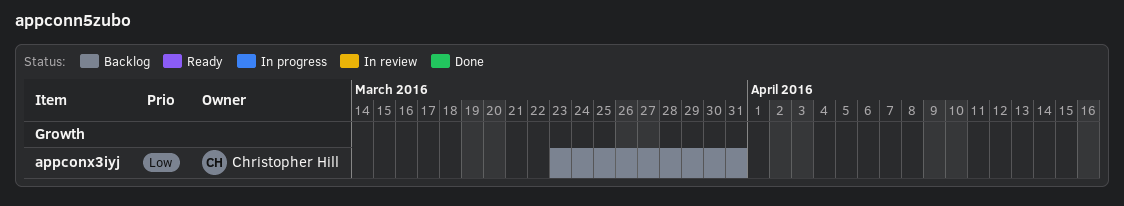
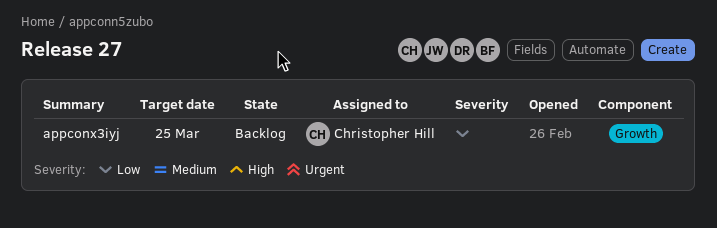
appconx3iyj, due: Mar 31 -> Mar 25

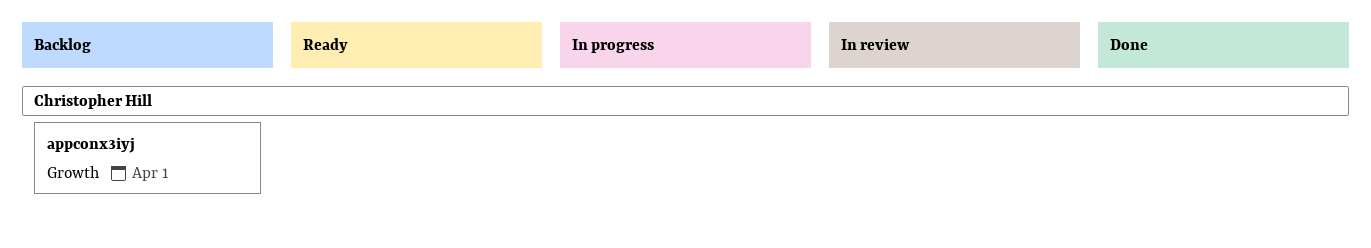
appconx3iyj, due: Mar 25 -> Apr 1

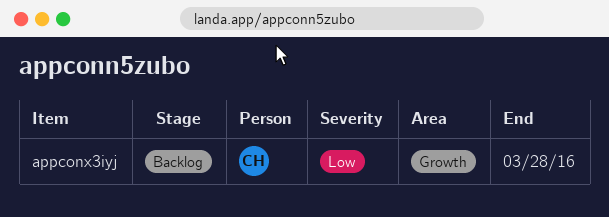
appconx3iyj, due: Apr 1 -> Mar 28

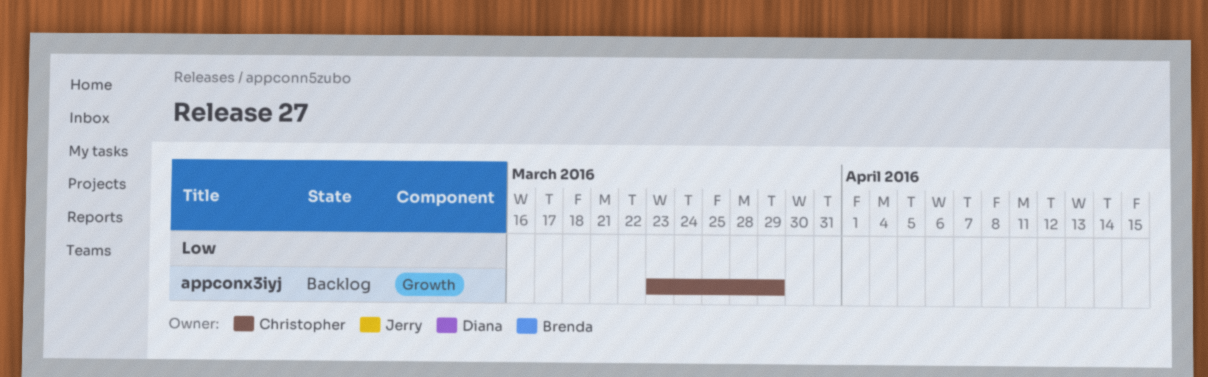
appconx3iyj, due: Mar 28 -> Mar 29

